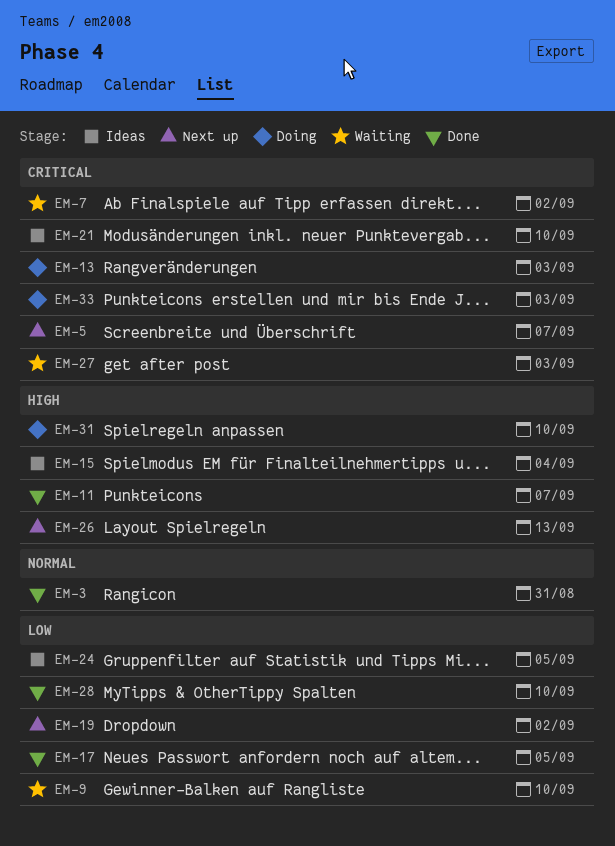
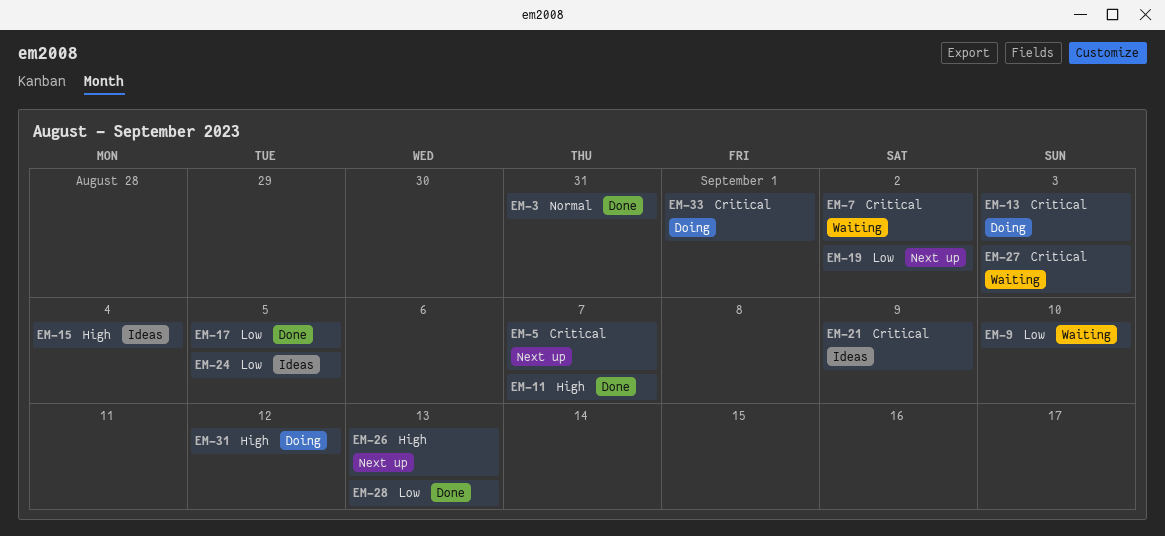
EM-21, due: Sep 10 -> Sep 9
EM-28, due: Sep 10 -> Sep 13
EM-31, due: Sep 10 -> Sep 12
EM-33, due: Sep 3 -> Sep 1

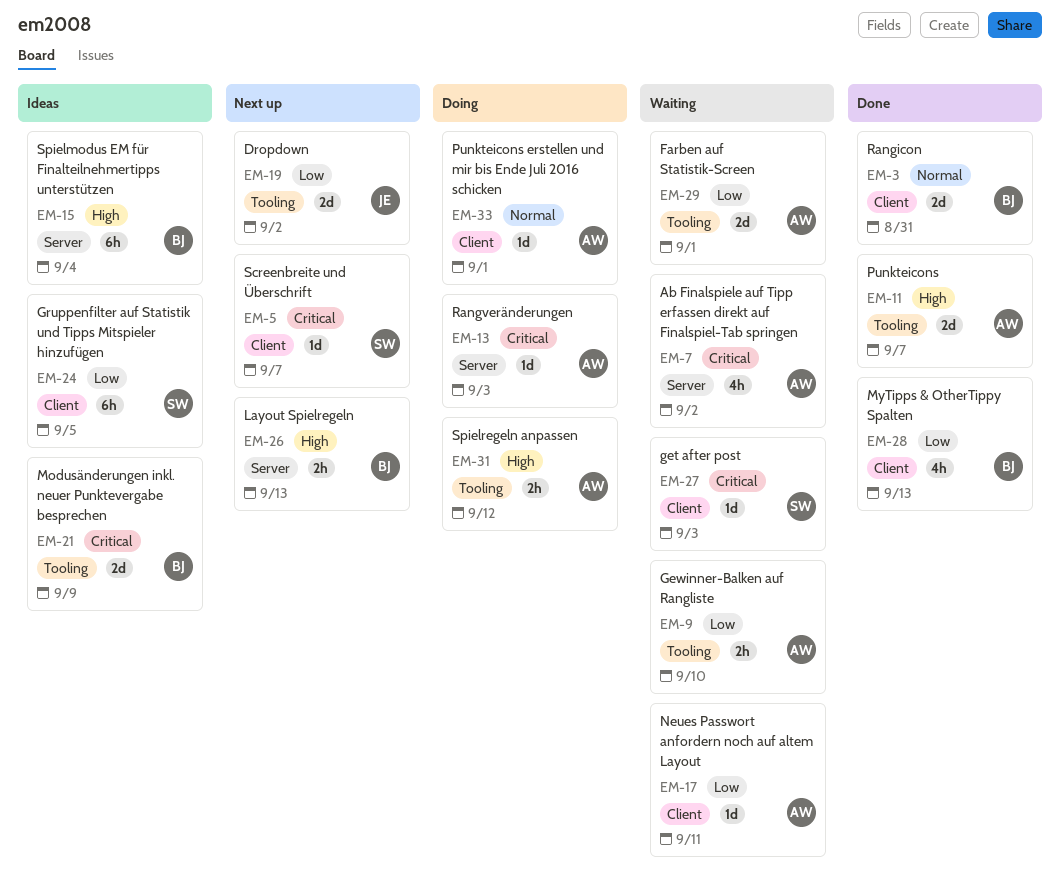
EM-17, status: Done -> Waiting
EM-17, due: Sep 5 -> Sep 11
EM-29: none -> present
EM-33, priority: Critical -> Normal

